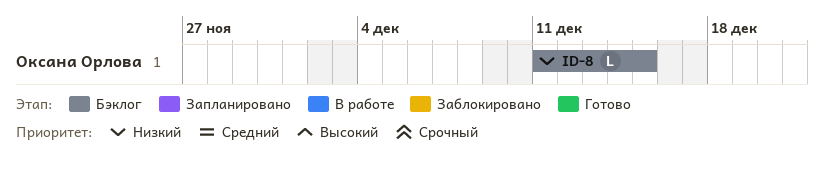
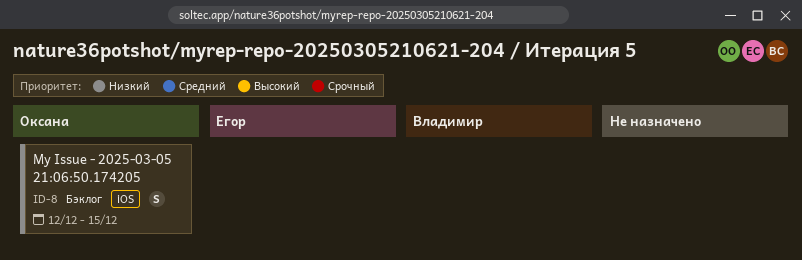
ID-8, estimate: L -> S
ID-8, start: Dec 11 -> Dec 12

